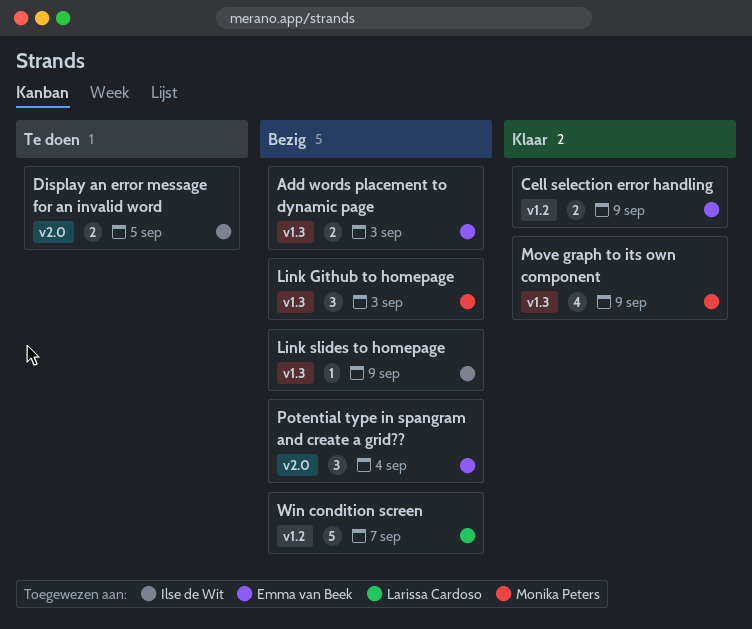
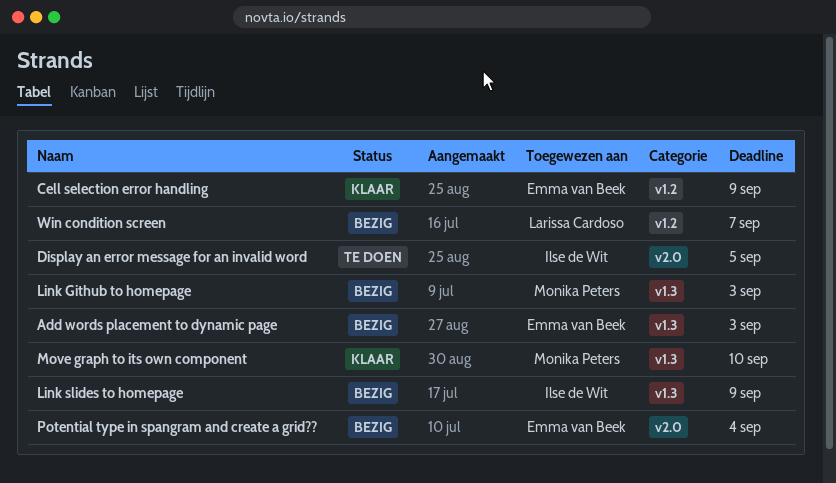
Move graph to its own component, due: Sep 9 -> Sep 10

